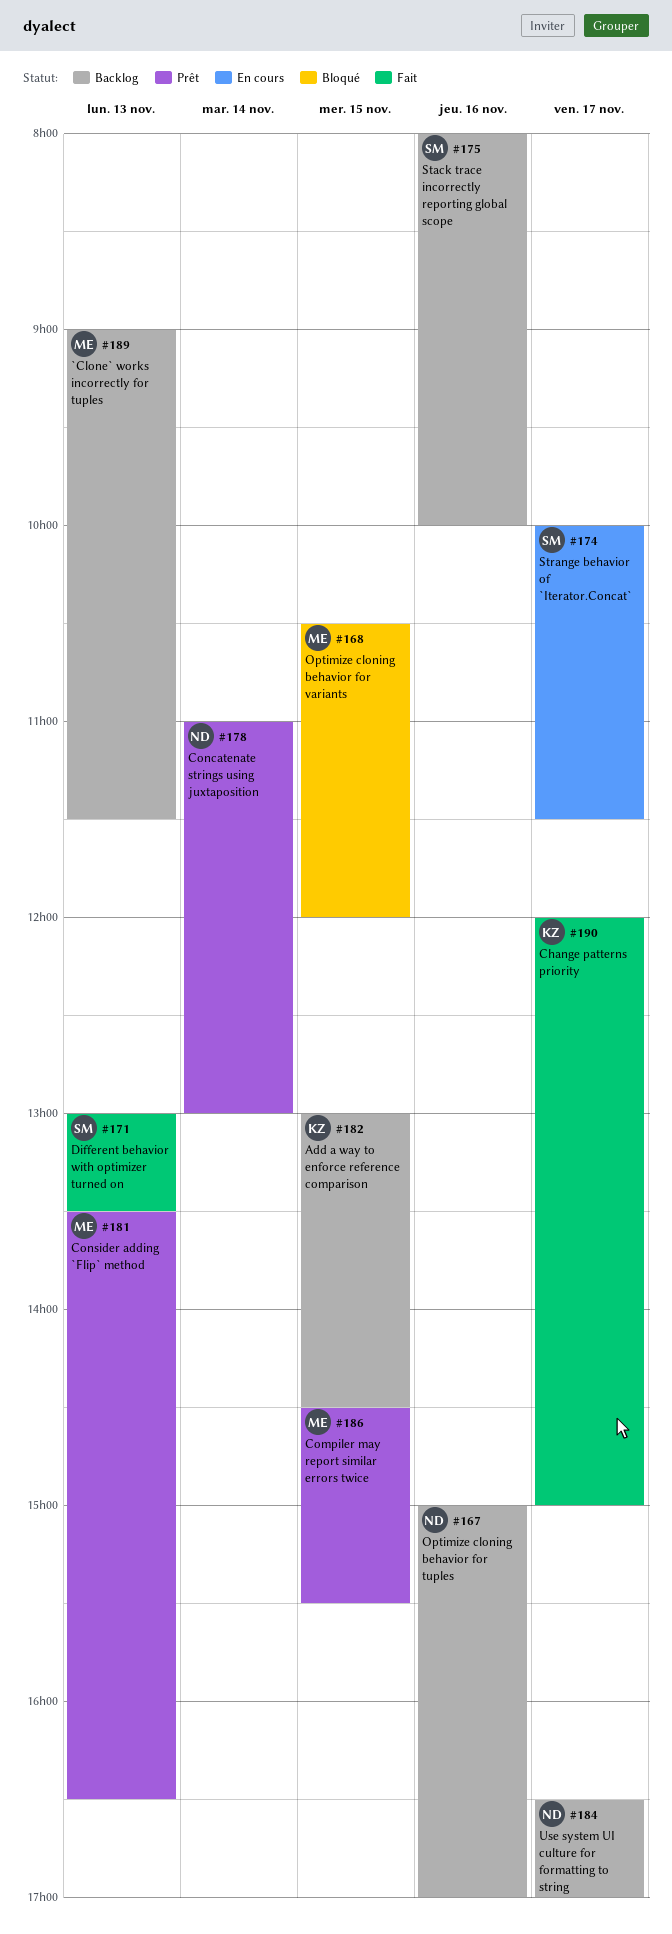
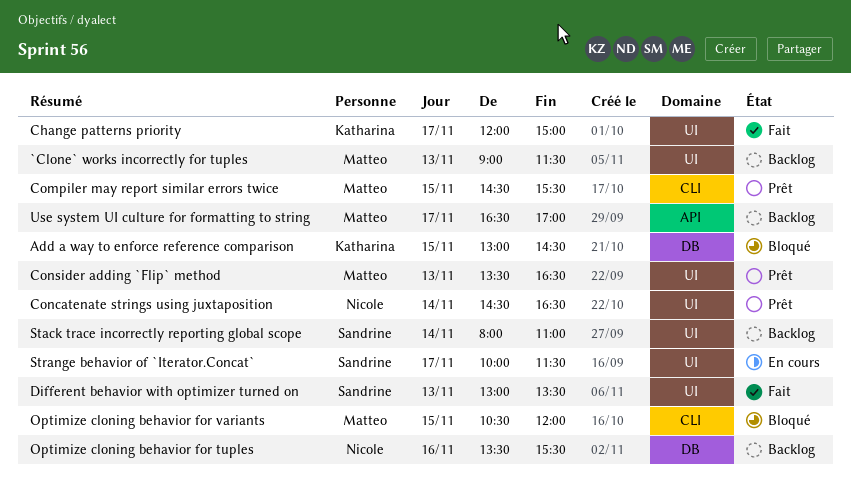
Add a way to enforce reference comparison, status: Backlog -> Bloqué
Concatenate strings using juxtaposition, begins: 11:00 -> 14:30
Concatenate strings using juxtaposition, ends: 13:00 -> 16:30
Optimize cloning behavior for tuples, begins: 15:00 -> 13:30
Optimize cloning behavior for tuples, ends: 17:00 -> 15:30
Stack trace incorrectly reporting global scope, day: Nov 16 -> Nov 14
Stack trace incorrectly reporting global scope, ends: 10:00 -> 11:00
Use system UI culture for formatting to string, owner: Nicole -> Matteo

